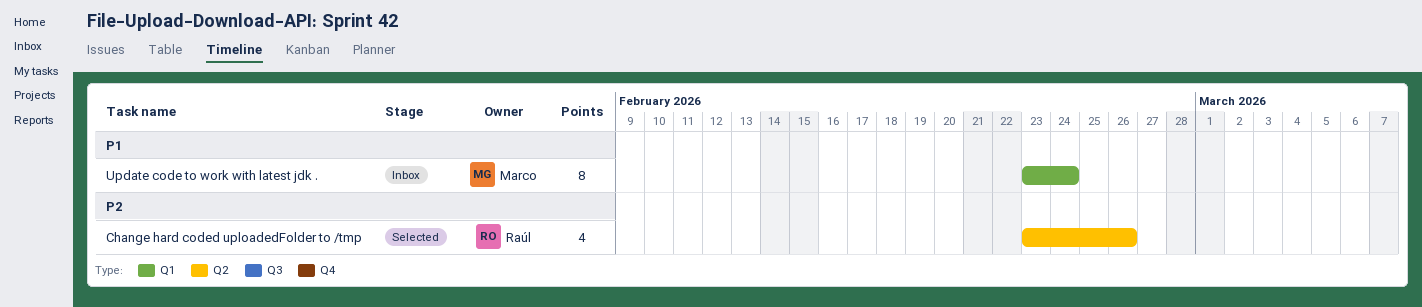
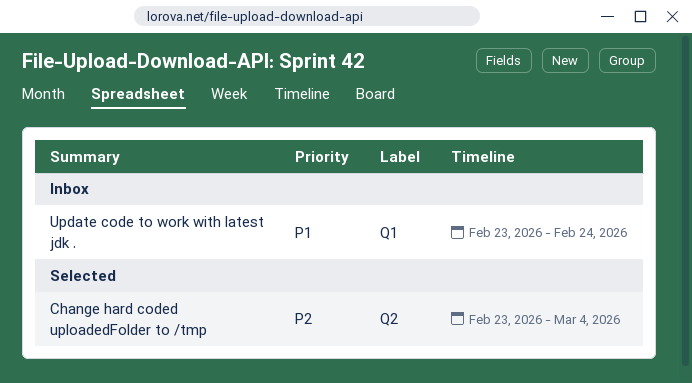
Change hard coded uploadedFolder to /tmp, due: Feb 26 -> Mar 4

